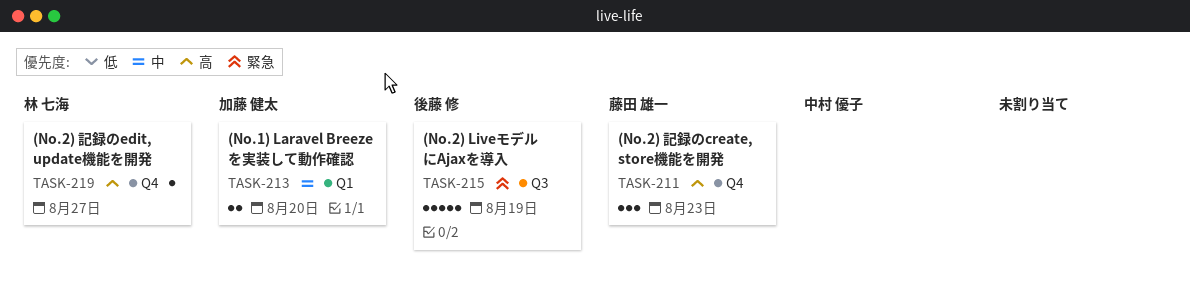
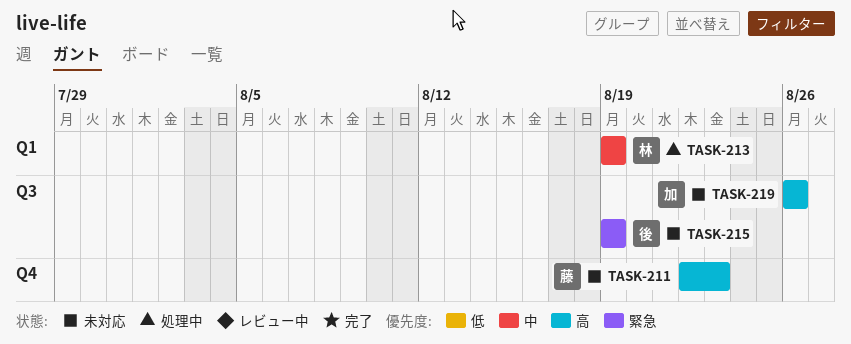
TASK-213, owner: 加藤 健太 -> 林 七海
TASK-213, due: Aug 20 -> Aug 19
TASK-219, owner: 林 七海 -> 加藤 健太
TASK-219, label: Q4 -> Q3
TASK-219, due: Aug 27 -> Aug 26

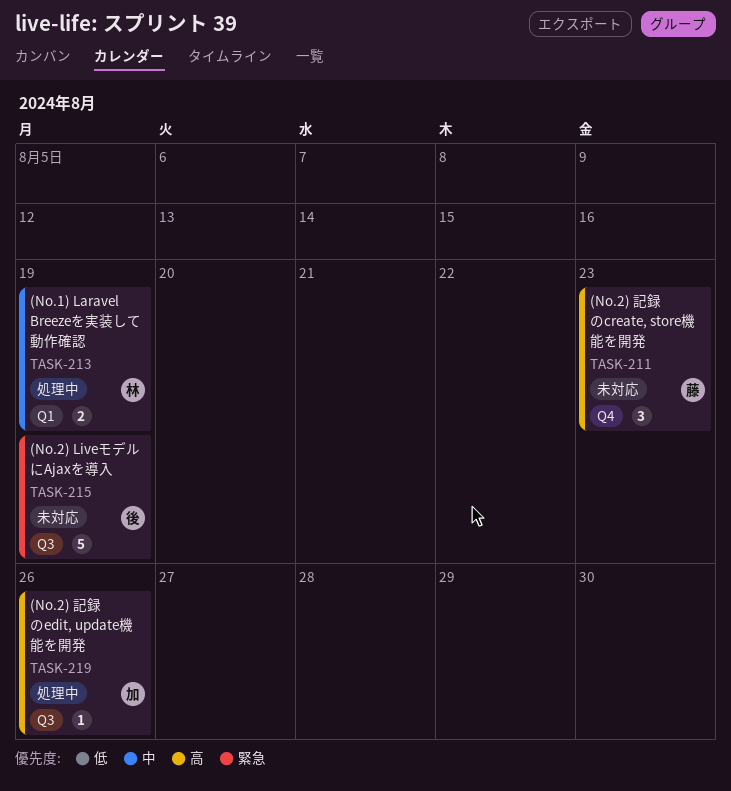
TASK-219, status: 未対応 -> 処理中

